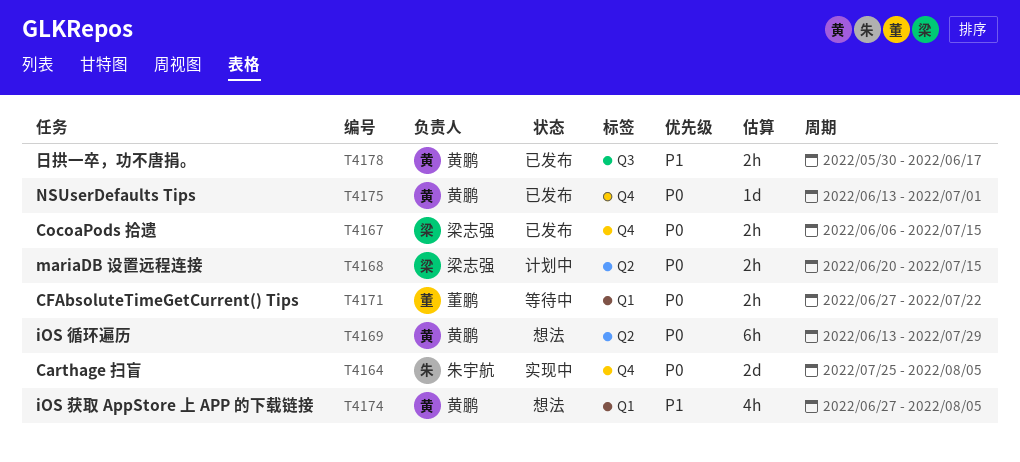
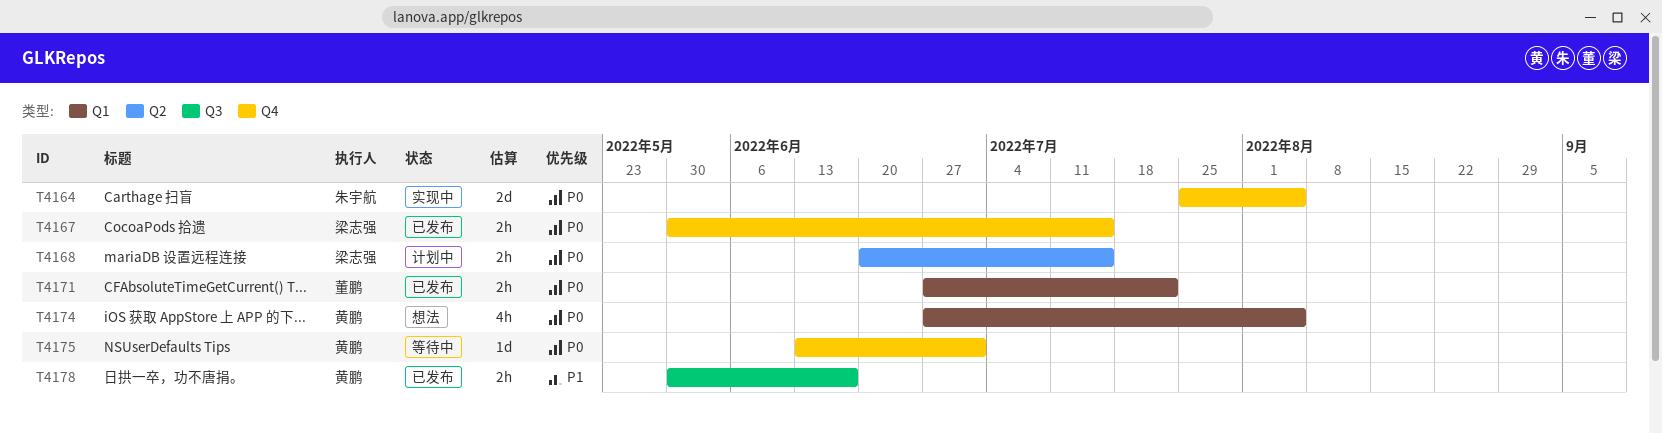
T4167, start: Jun 6 -> May 30
T4169: present -> none
T4171, status: 等待中 -> 已发布
T4174, priority: P1 -> P0
T4175, status: 已发布 -> 等待中

